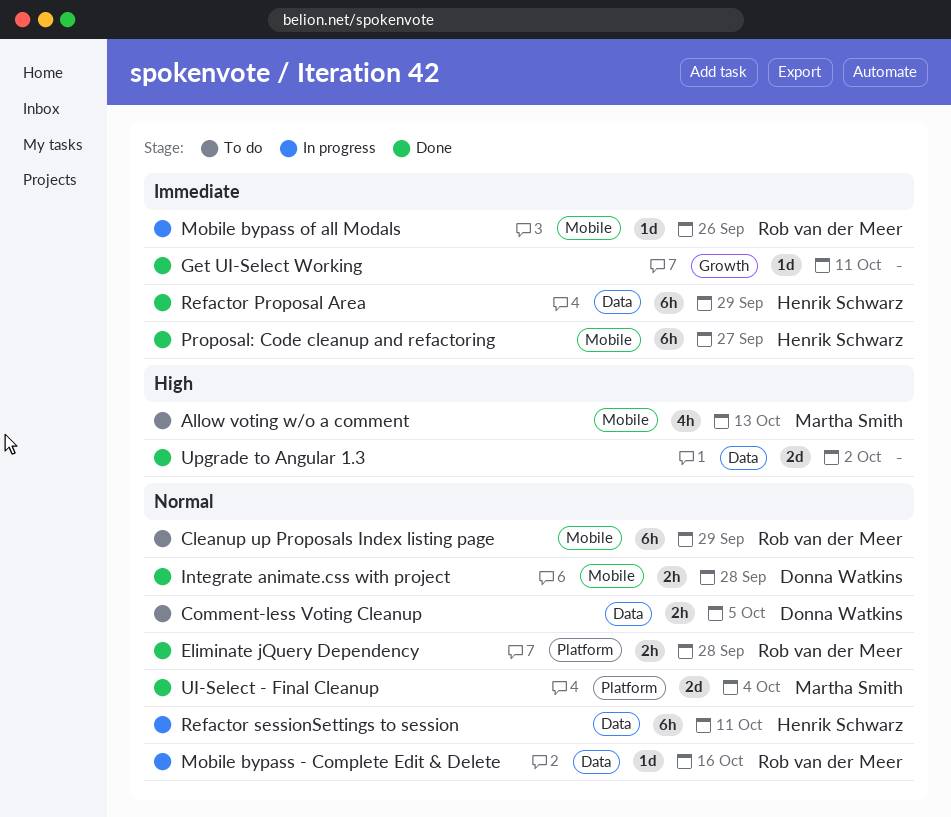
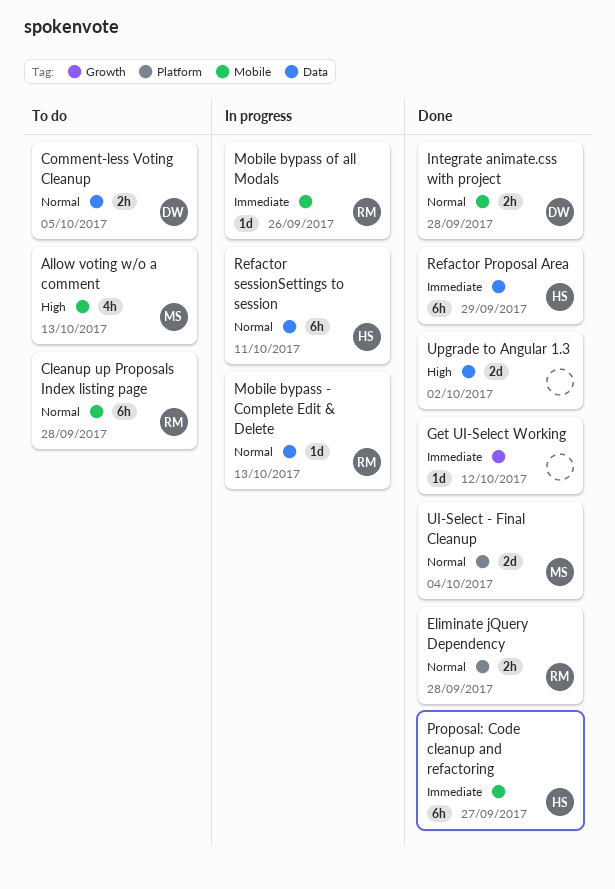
Cleanup up Proposals Index listing page, due: Sep 29 -> Sep 28
Get UI-Select Working, due: Oct 11 -> Oct 12
Mobile bypass - Complete Edit & Delete, due: Oct 16 -> Oct 13

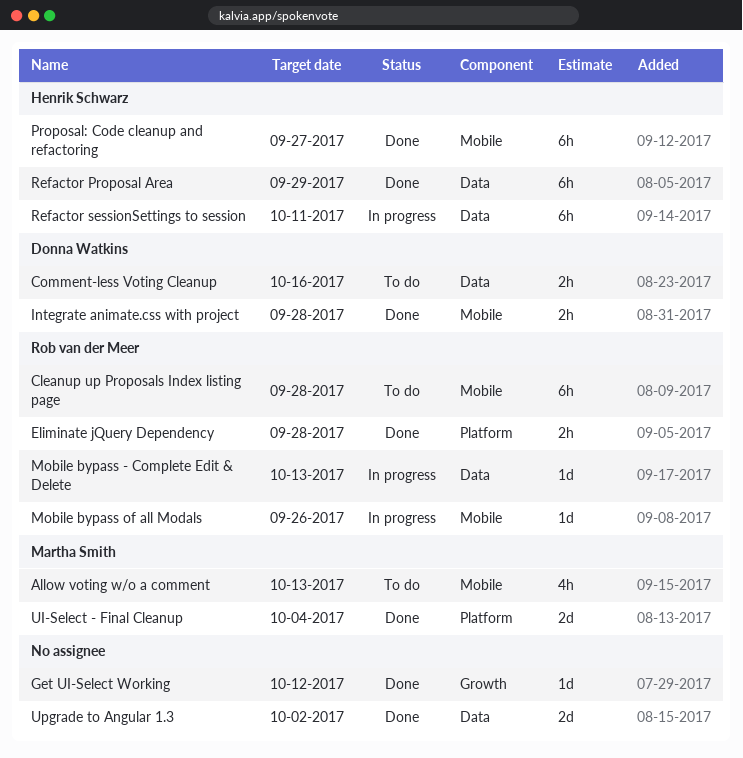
Comment-less Voting Cleanup, due: Oct 5 -> Oct 16

